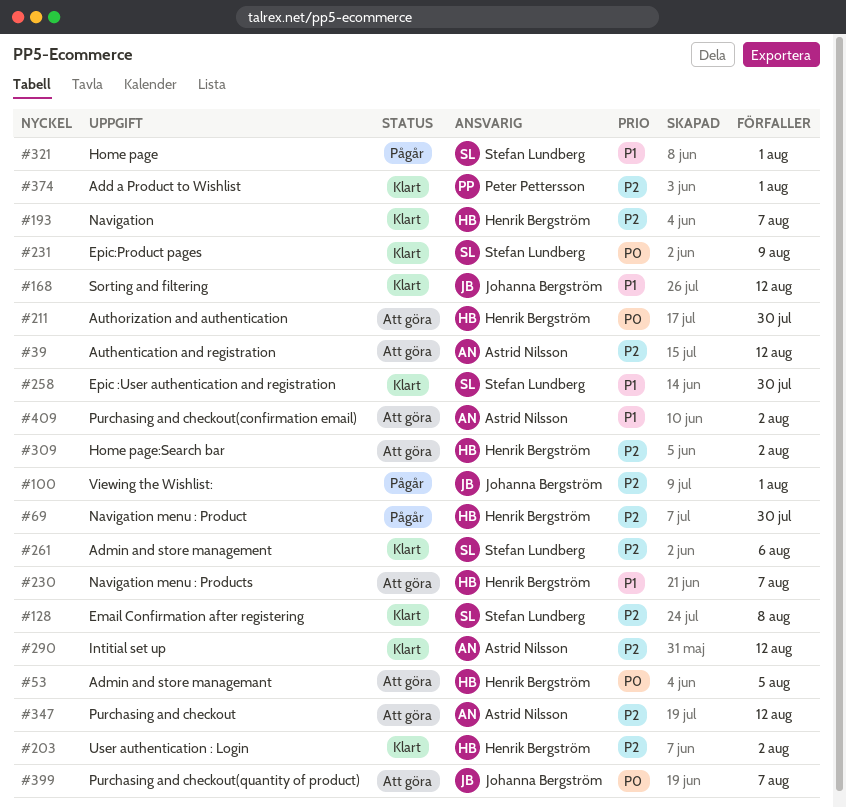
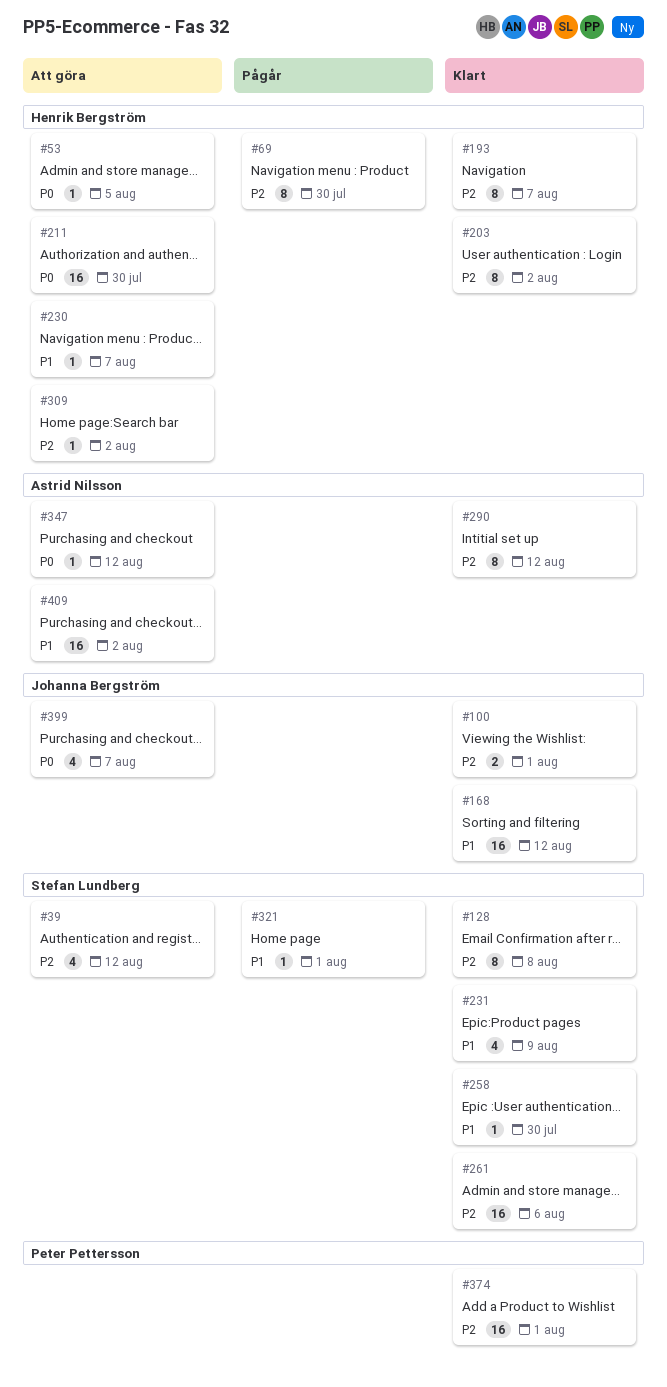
#39, owner: Astrid Nilsson -> Stefan Lundberg
#100, status: Pågår -> Klart
#231, priority: P0 -> P1
#347, priority: P2 -> P0

